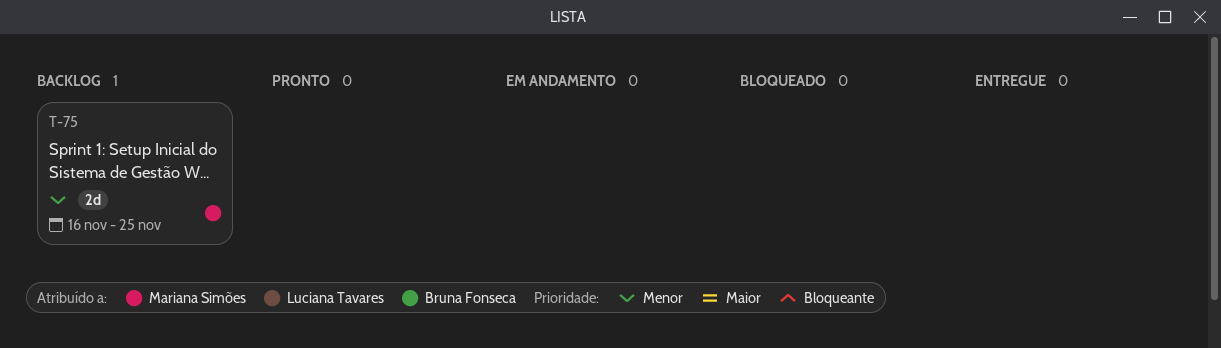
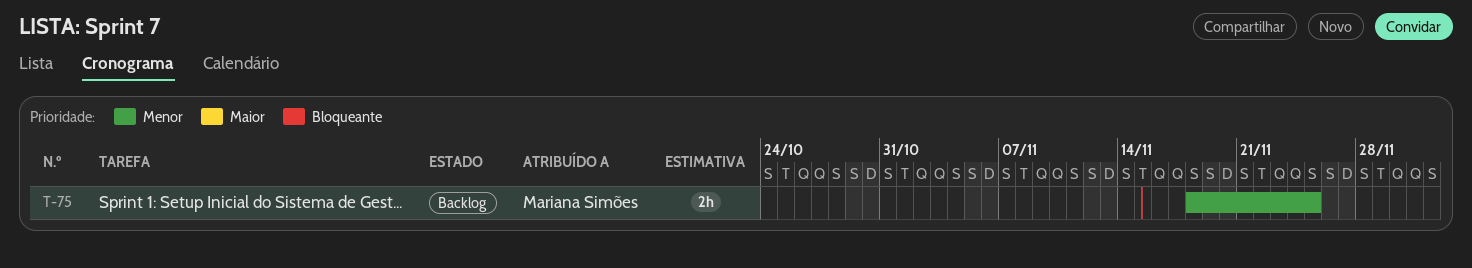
T-75, estimate: 2d -> 2h
T-75, start: Nov 16 -> Nov 18

